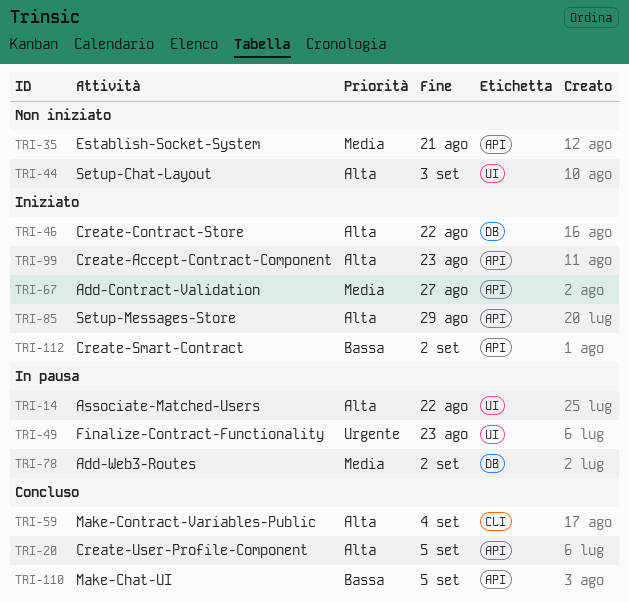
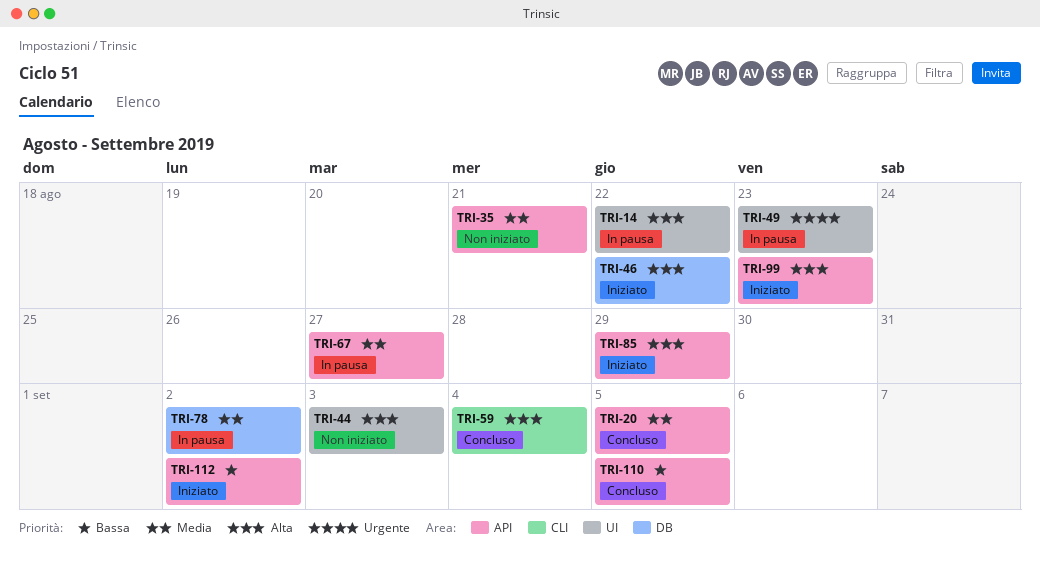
TRI-20, priority: Alta -> Media
TRI-67, status: Iniziato -> In pausa

